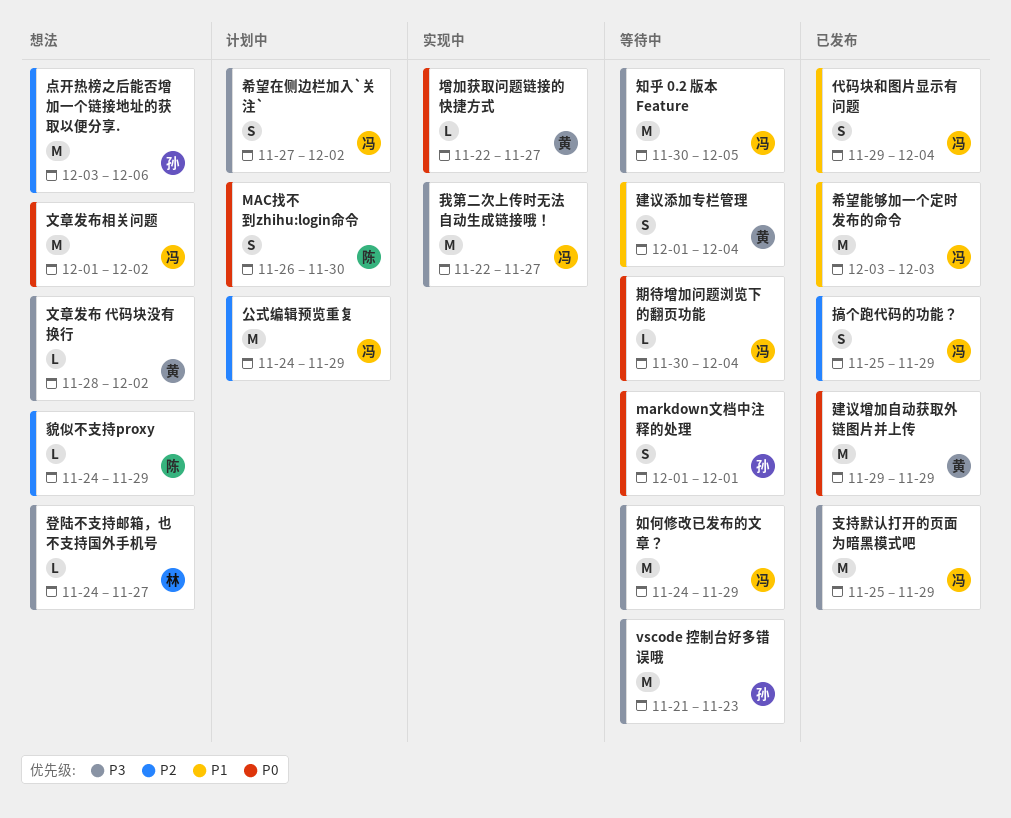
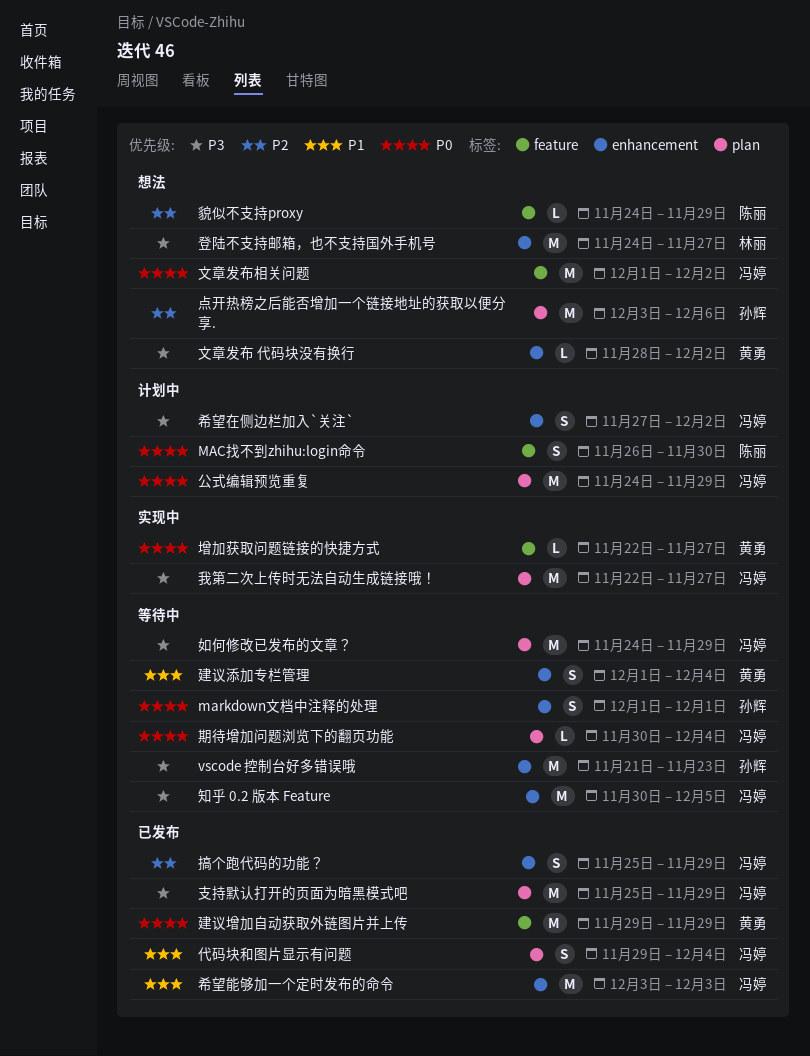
公式编辑预览重复, priority: P2 -> P0
登陆不支持邮箱，也不支持国外手机号, estimate: L -> M

